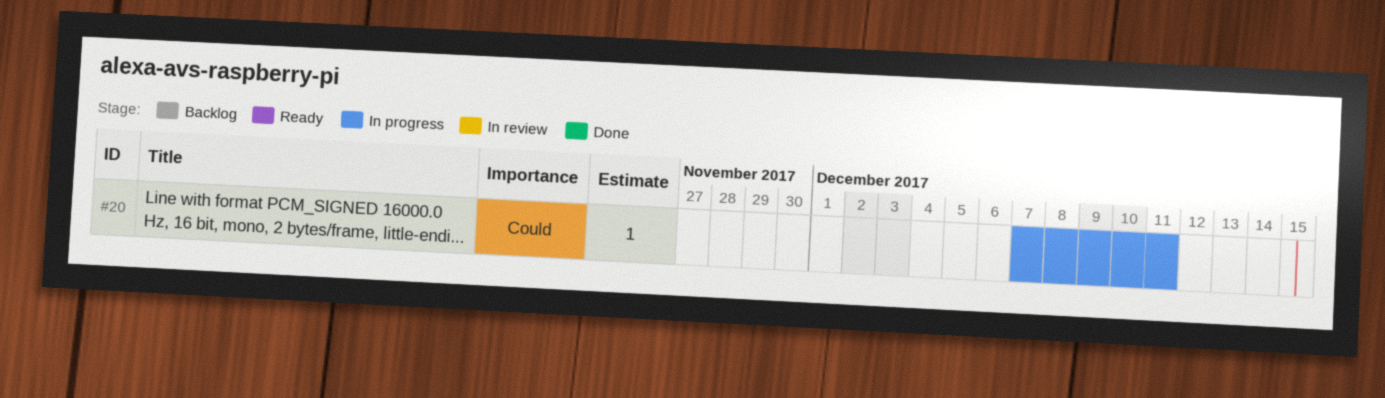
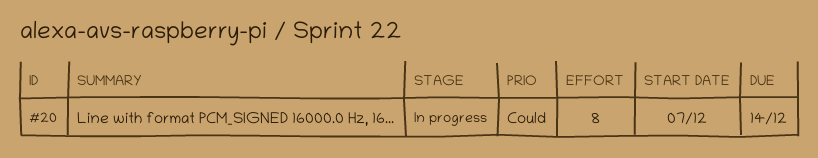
#20, estimate: 1 -> 8
#20, due: Dec 11 -> Dec 14

